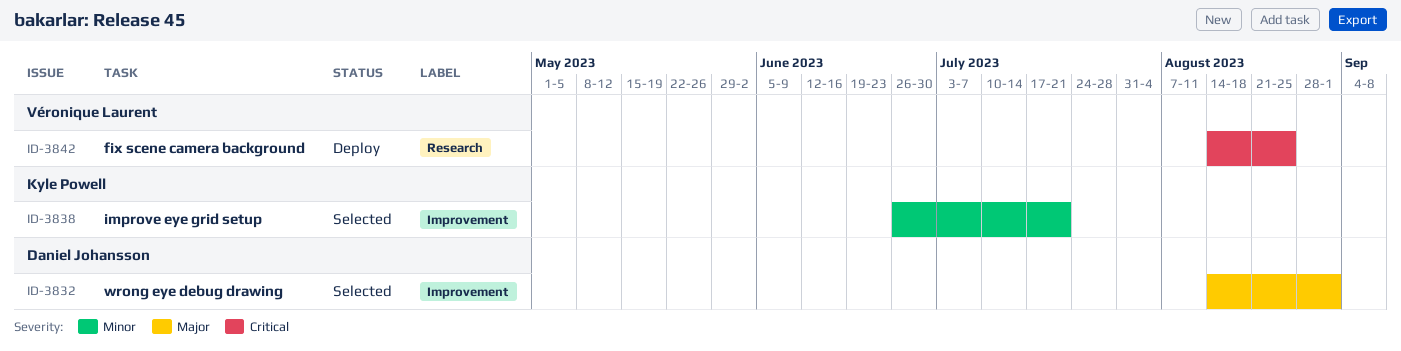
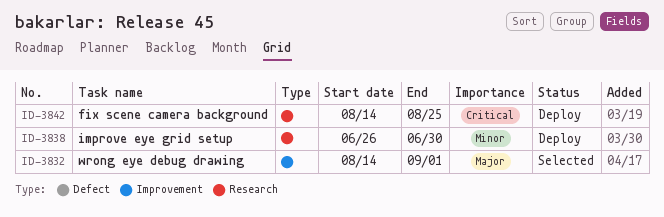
ID-3838, status: Selected -> Deploy
ID-3838, label: Improvement -> Research
ID-3838, due: Jul 21 -> Jun 30

